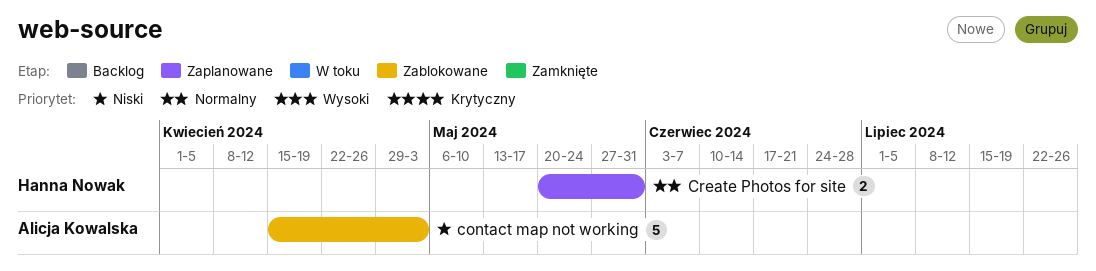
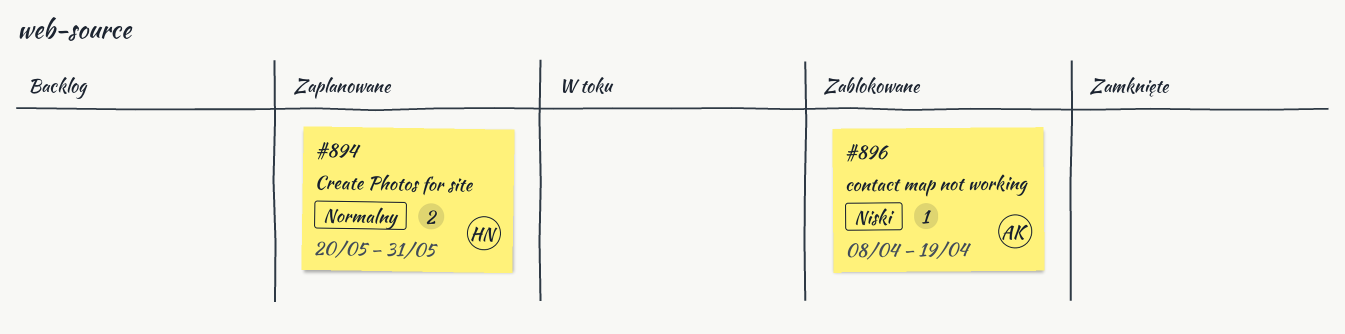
contact map not working, estimate: 5 -> 1
contact map not working, start: Apr 15 -> Apr 8
contact map not working, due: May 3 -> Apr 19

